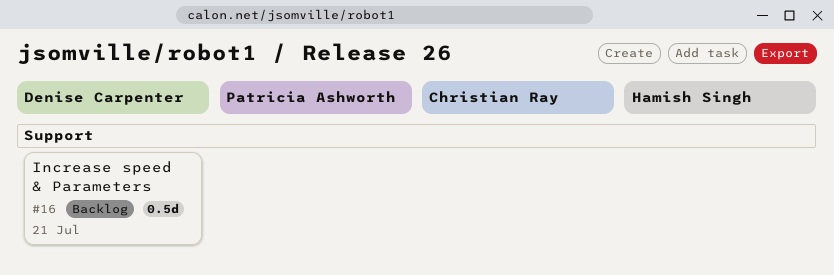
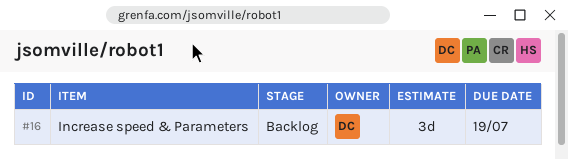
#16, estimate: 0.5d -> 3d
#16, due: Jul 21 -> Jul 19

